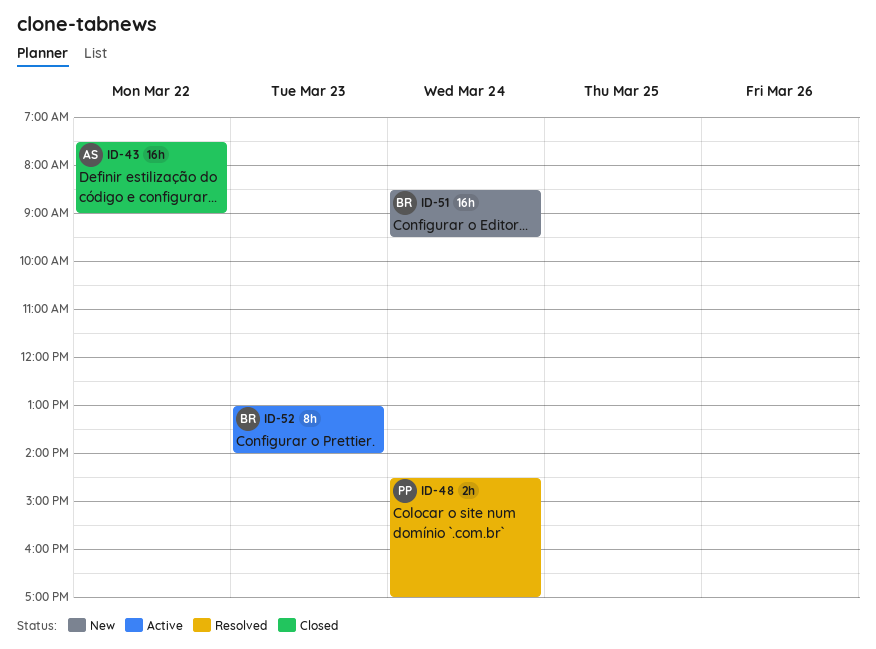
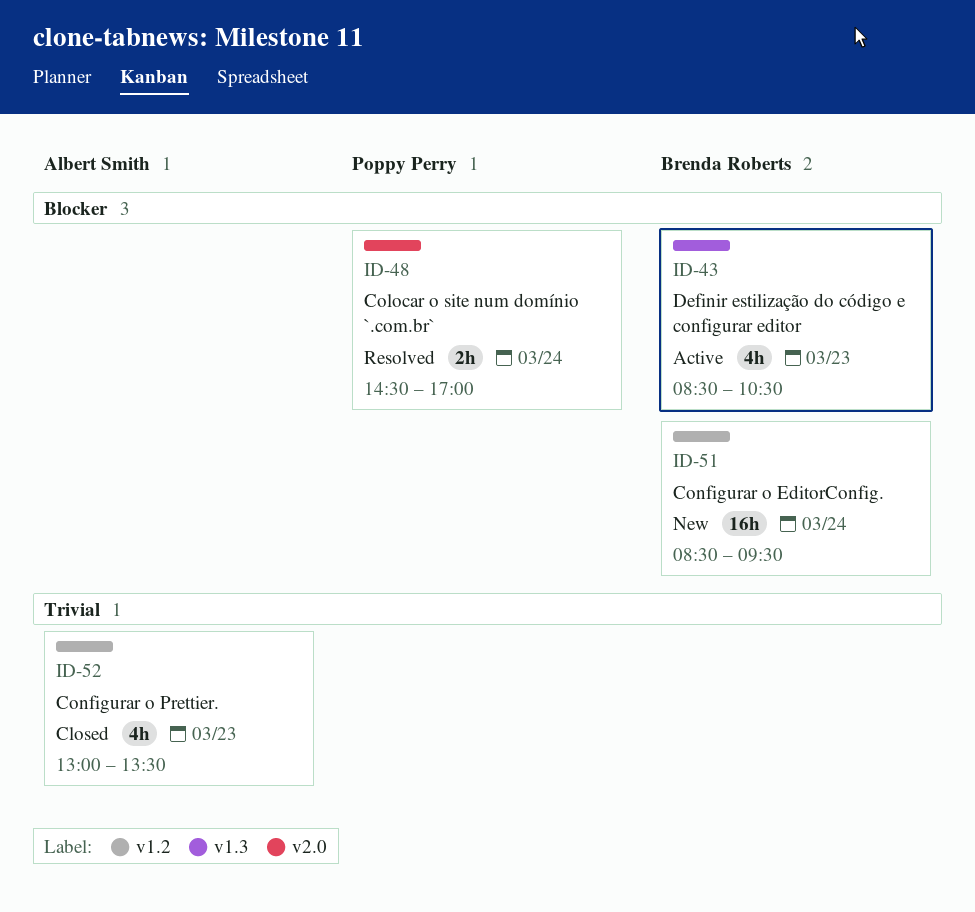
ID-43, status: Closed -> Active
ID-43, owner: Albert Smith -> Brenda Roberts
ID-43, estimate: 16h -> 4h
ID-43, day: Mar 22 -> Mar 23
ID-43, begins: 07:30 -> 08:30
ID-43, ends: 09:00 -> 10:30
ID-52, status: Active -> Closed
ID-52, owner: Brenda Roberts -> Albert Smith
ID-52, estimate: 8h -> 4h
ID-52, ends: 14:00 -> 13:30

